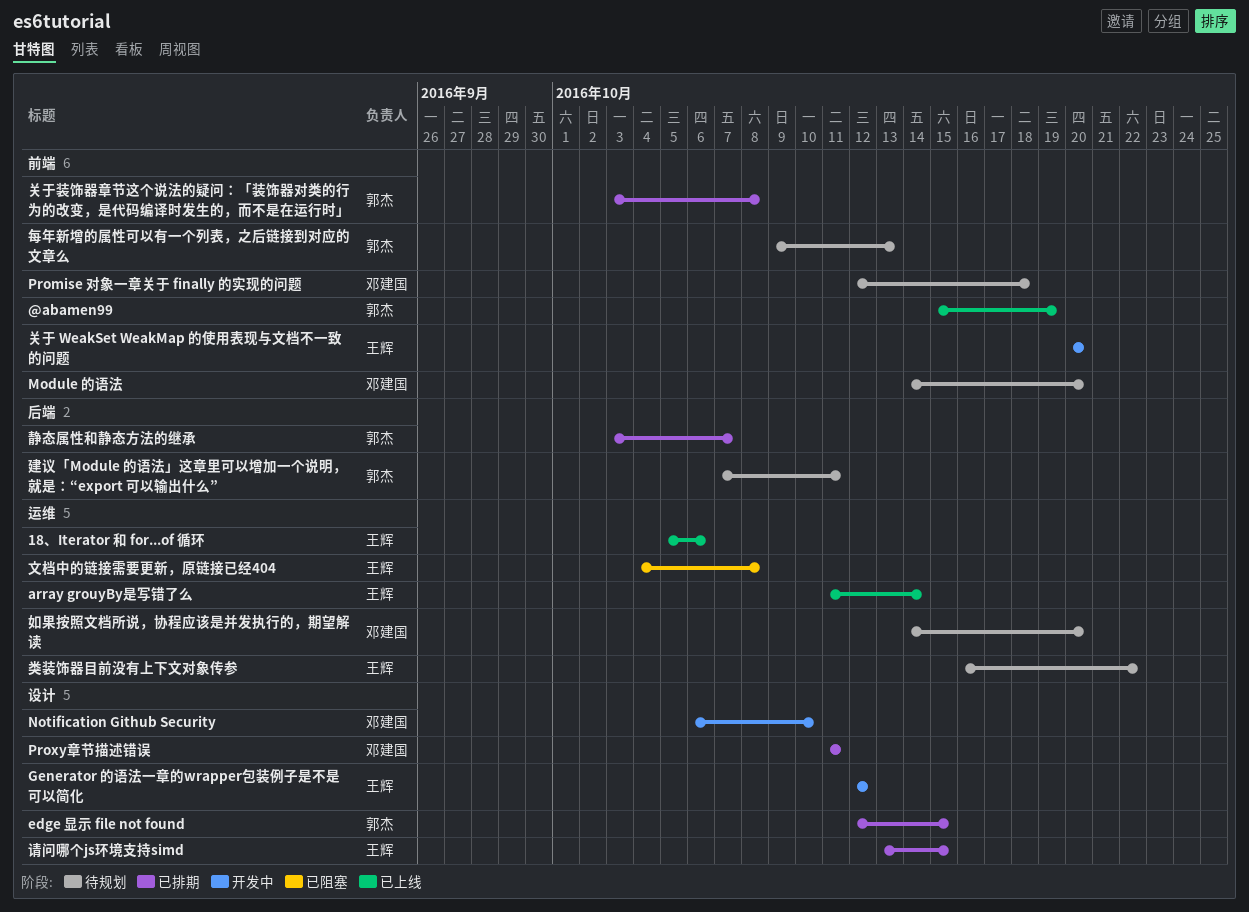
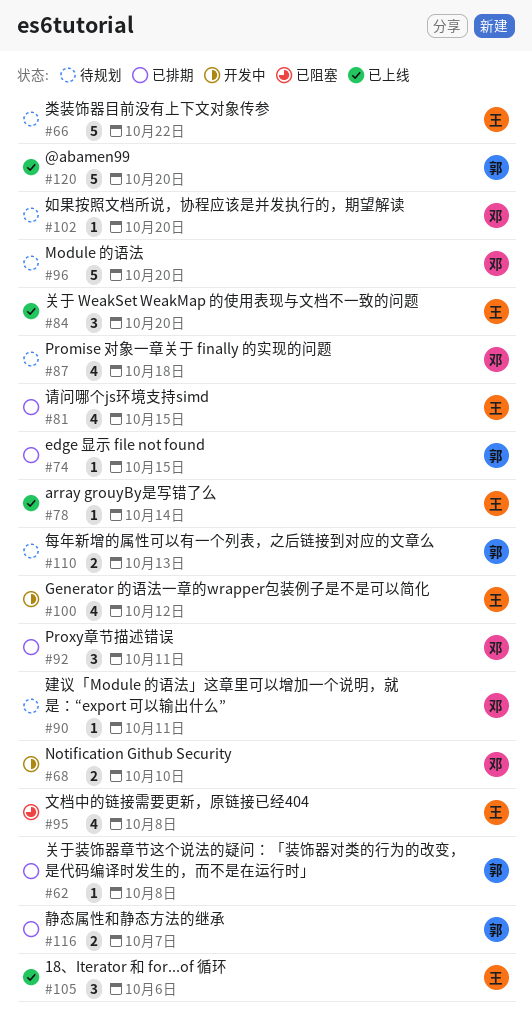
@abamen99, due: Oct 19 -> Oct 20
关于 WeakSet WeakMap 的使用表现与文档不一致的问题, status: 开发中 -> 已上线
建议「Module 的语法」这章里可以增加一个说明，就是：“export 可以输出什么”, owner: 郭杰 -> 邓建国

